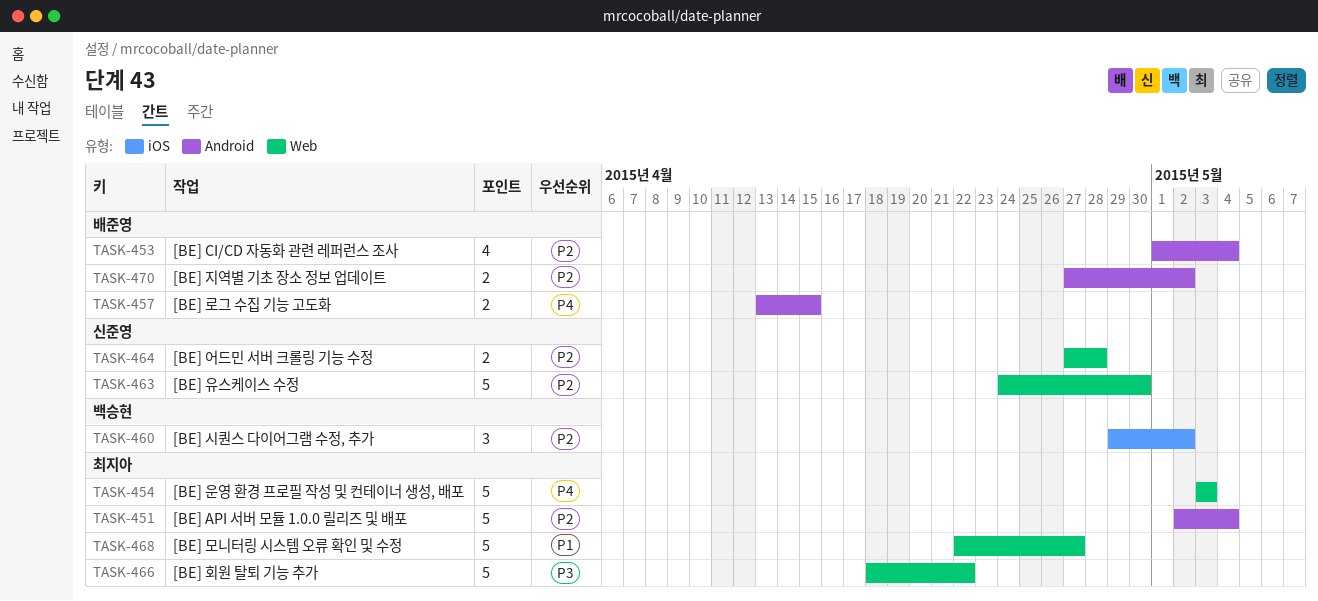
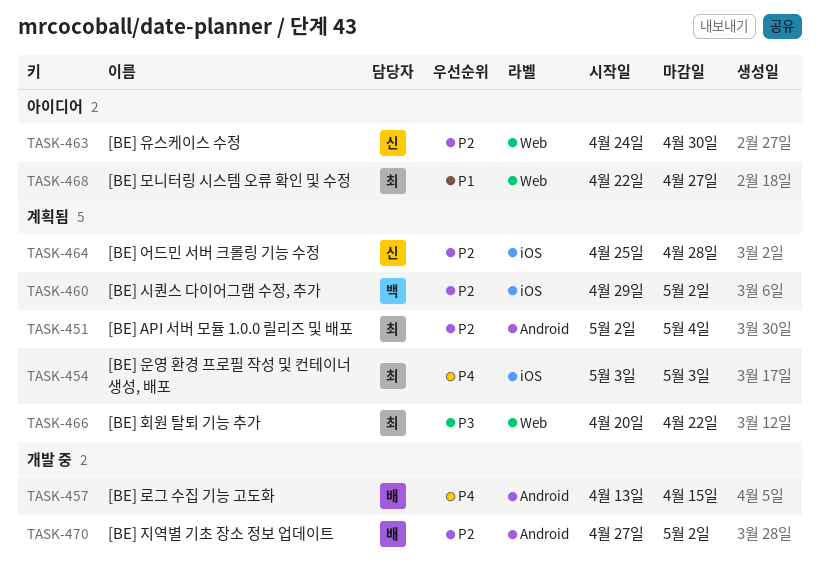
TASK-453: present -> none
TASK-454, label: Web -> iOS
TASK-464, label: Web -> iOS
TASK-464, start: Apr 27 -> Apr 25
TASK-466, start: Apr 18 -> Apr 20

